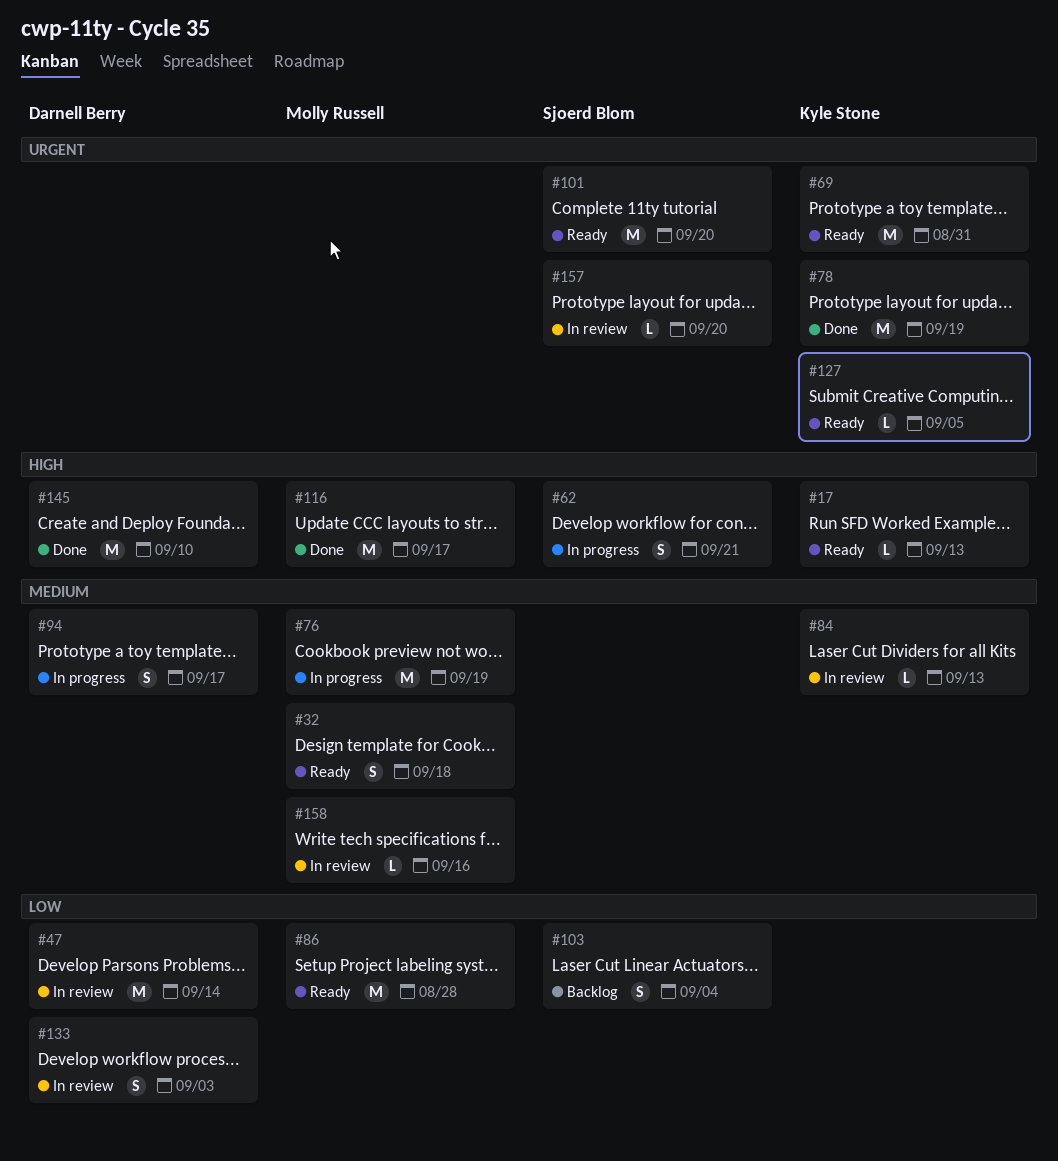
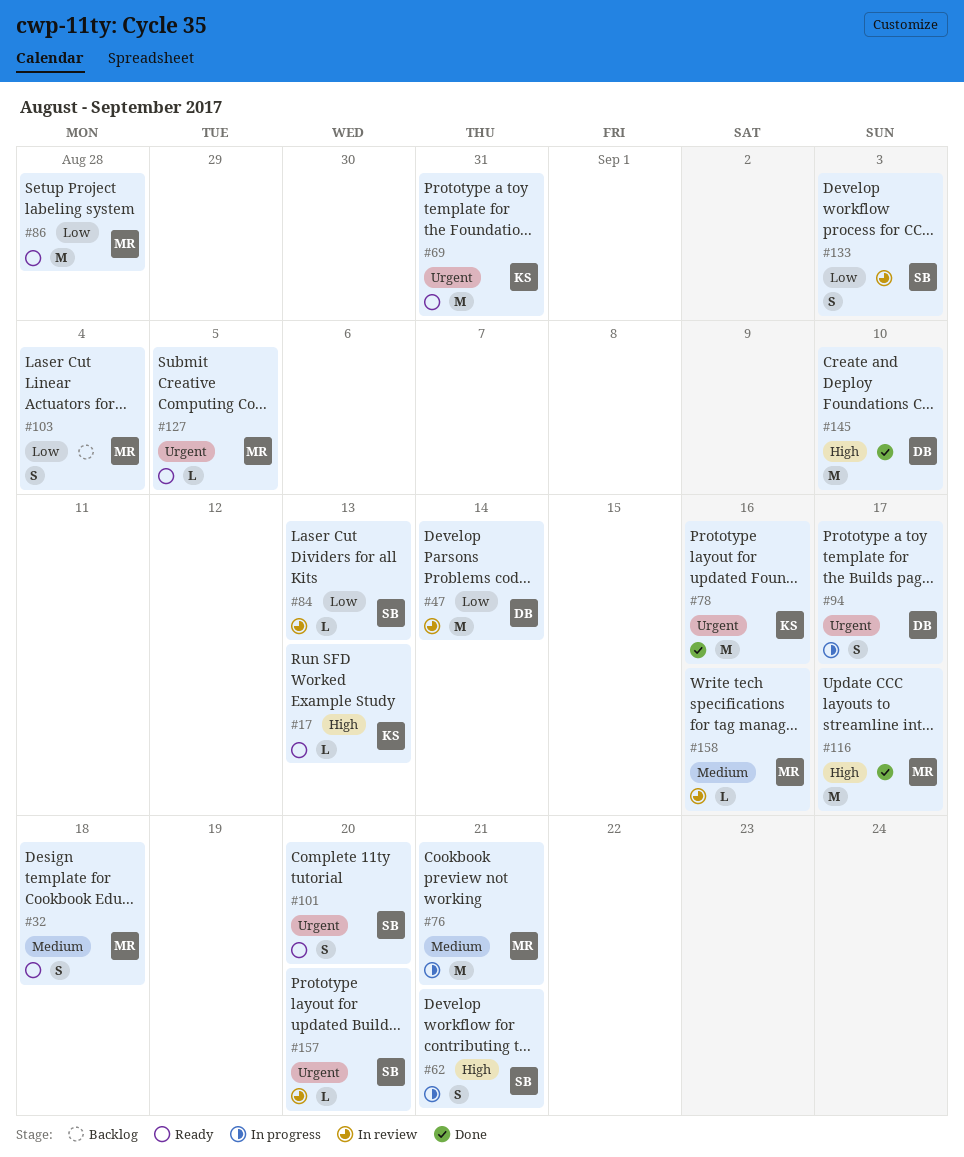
#76, due: Sep 19 -> Sep 21
#78, due: Sep 19 -> Sep 16
#84, owner: Kyle Stone -> Sjoerd Blom
#84, priority: Medium -> Low
#94, priority: Medium -> Urgent
#101, estimate: M -> S
#103, owner: Sjoerd Blom -> Molly Russell
#127, owner: Kyle Stone -> Molly Russell
#133, owner: Darnell Berry -> Sjoerd Blom

